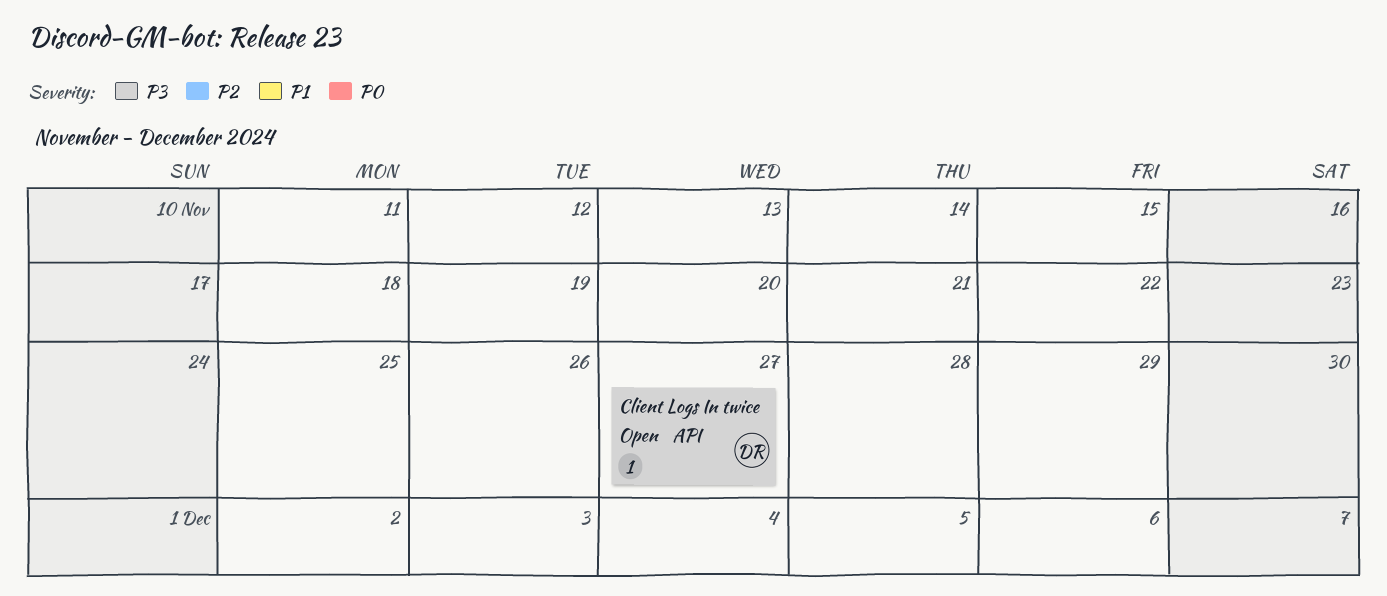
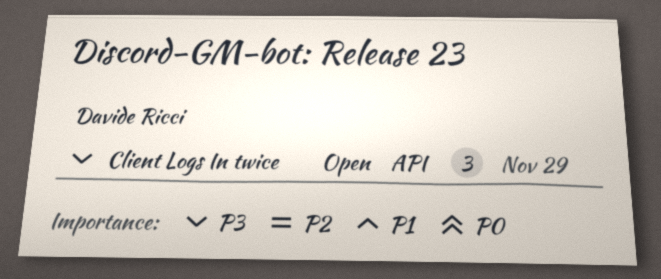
Client Logs In twice, estimate: 1 -> 3
Client Logs In twice, due: Nov 27 -> Nov 29

